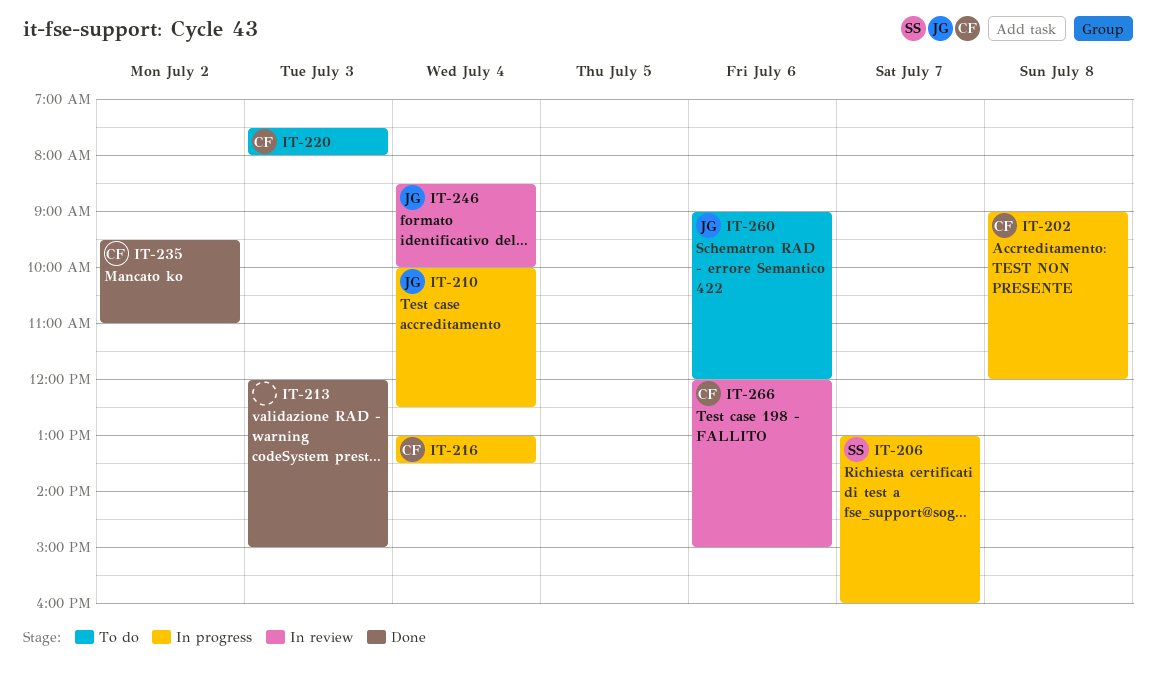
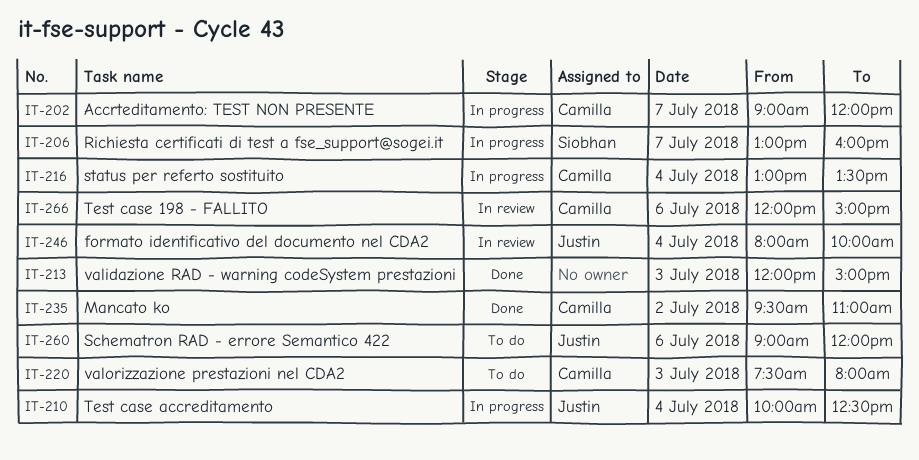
IT-202, day: Jul 8 -> Jul 7
IT-246, begins: 08:30 -> 08:00

